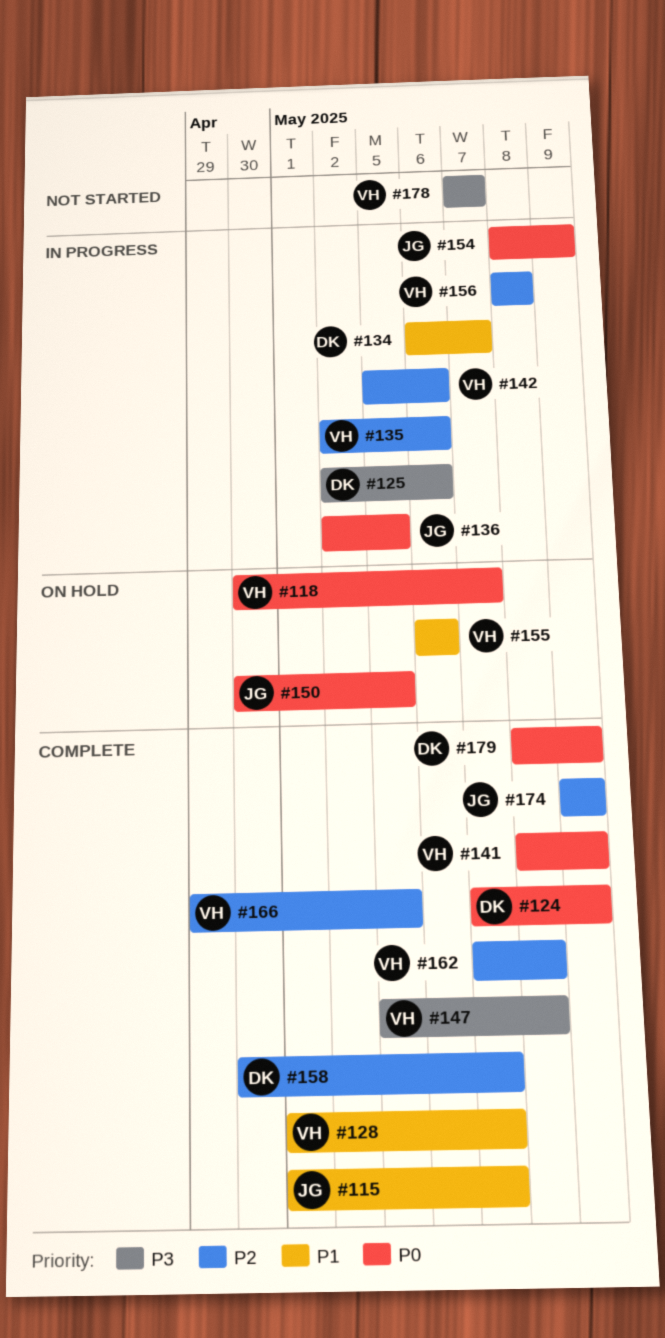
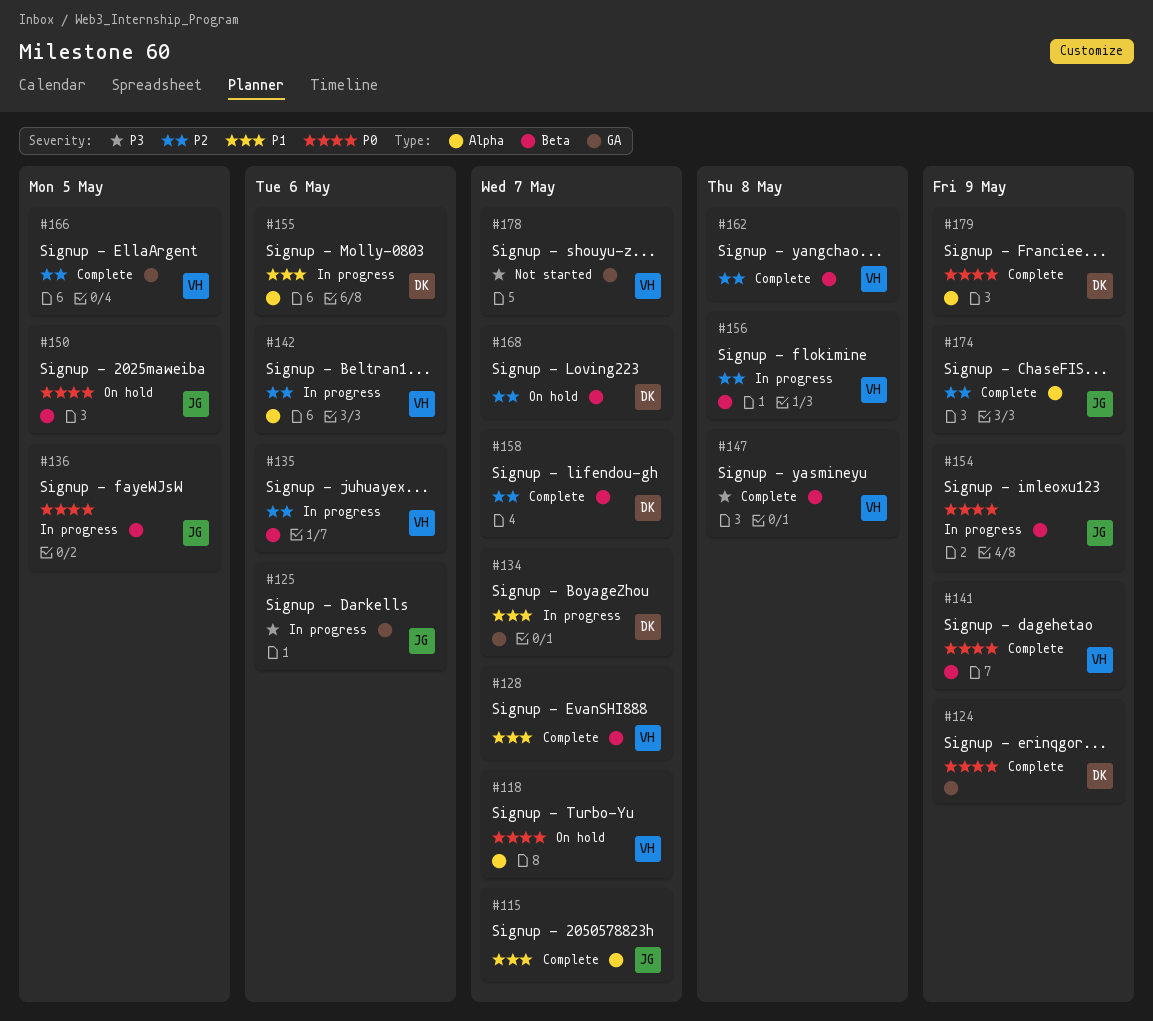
#125, owner: DK -> JG
#155, status: On hold -> In progress
#155, owner: VH -> DK
#168: none -> present

